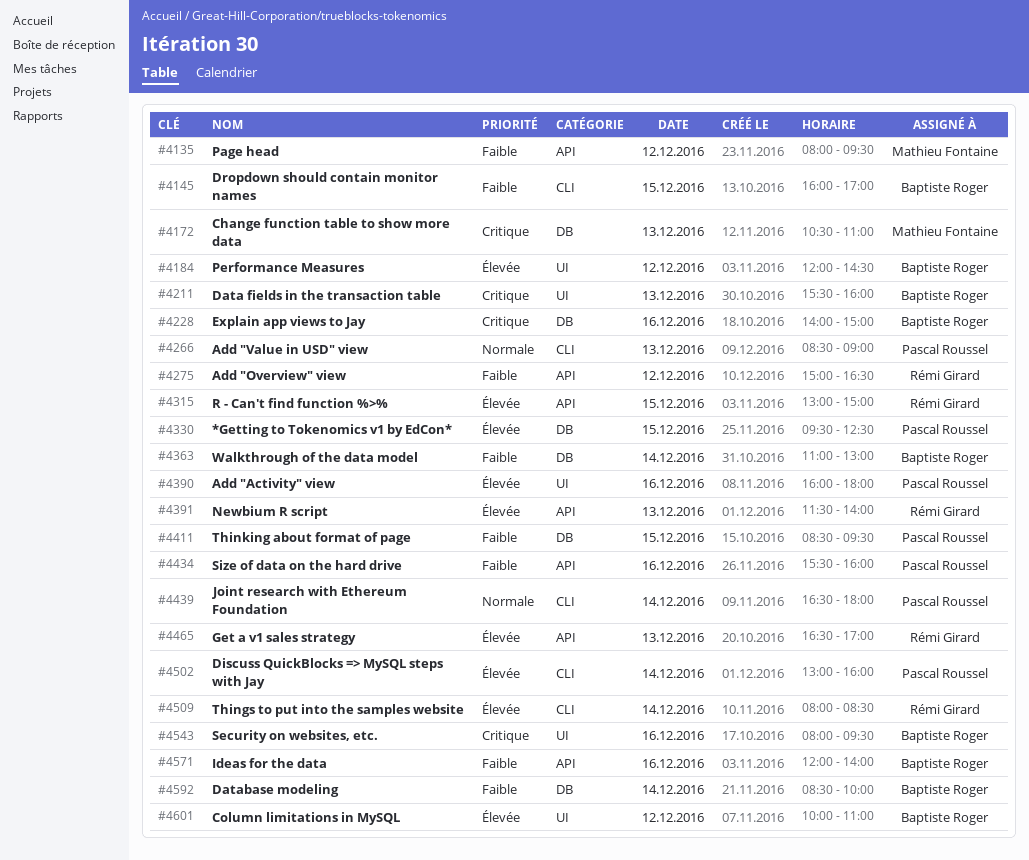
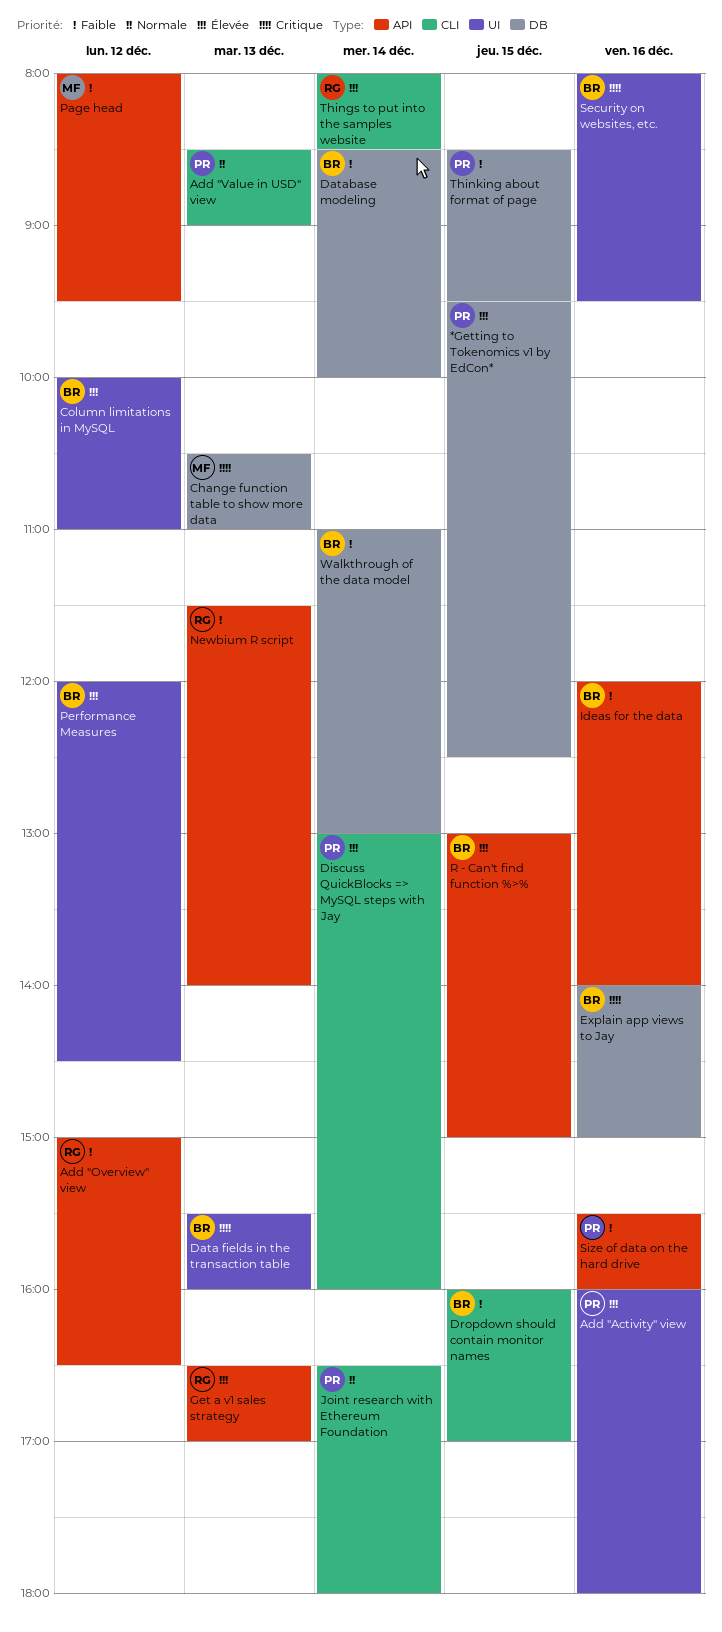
Newbium R script, priority: Élevée -> Faible
R - Can't find function %>%, owner: Rémi Girard -> Baptiste Roger

